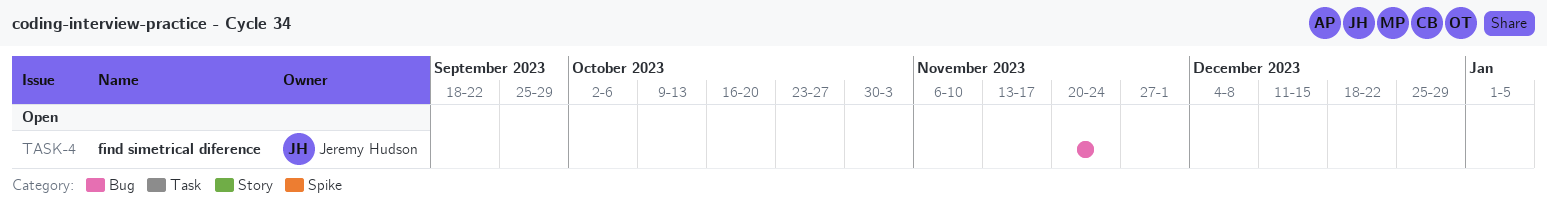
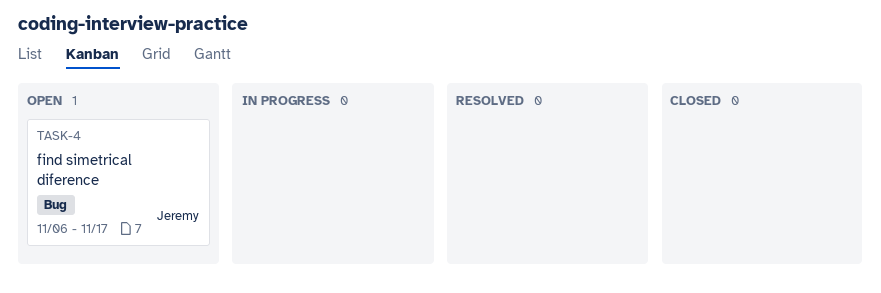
TASK-4, start: Nov 20 -> Nov 6
TASK-4, due: Nov 24 -> Nov 17

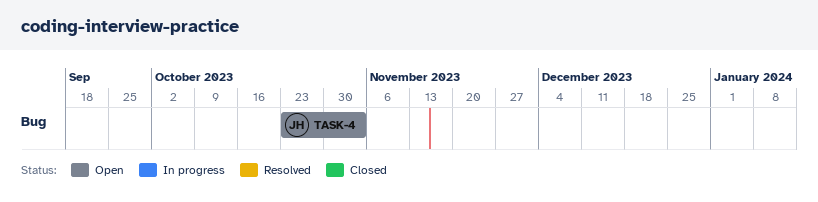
TASK-4, start: Nov 6 -> Oct 23
TASK-4, due: Nov 17 -> Nov 3

